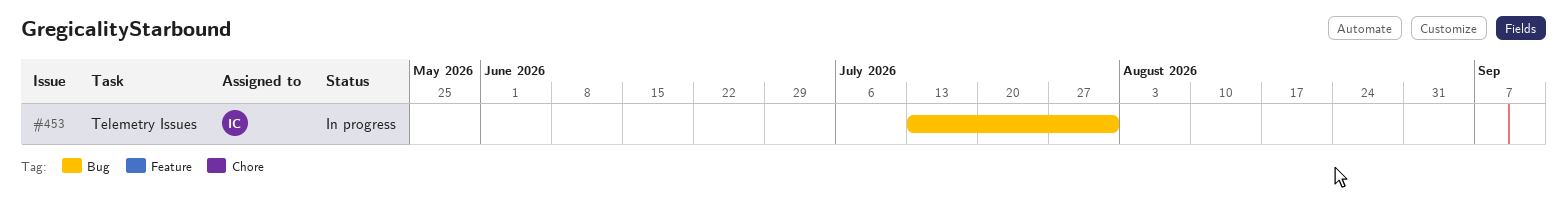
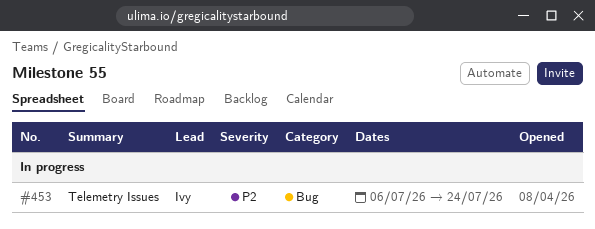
#453, start: Jul 13 -> Jul 6
#453, due: Jul 31 -> Jul 24

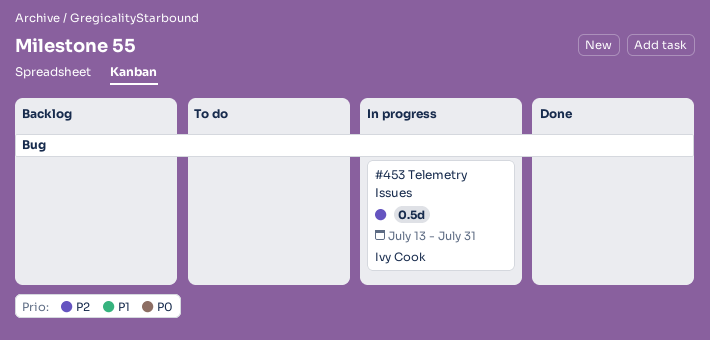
#453, start: Jul 6 -> Jul 13
#453, due: Jul 24 -> Jul 31

